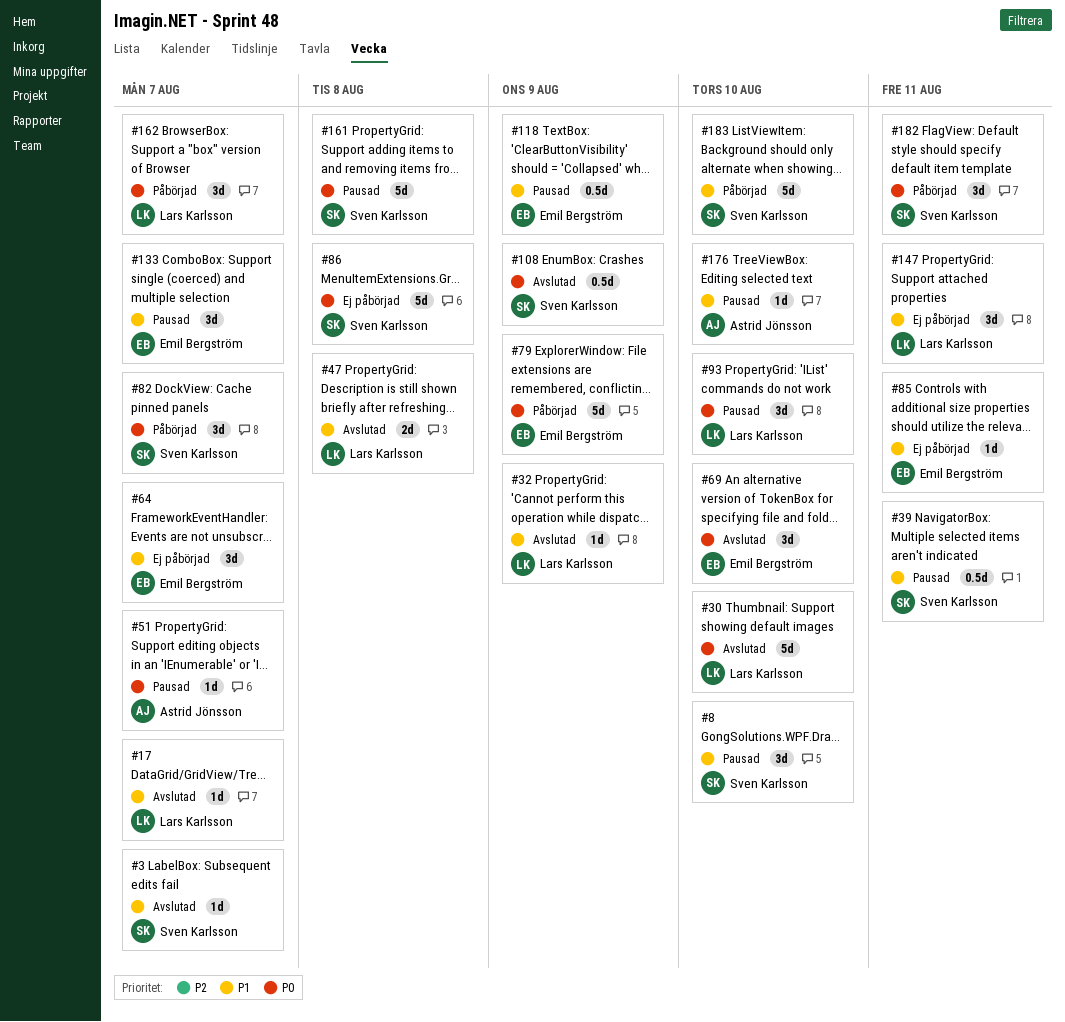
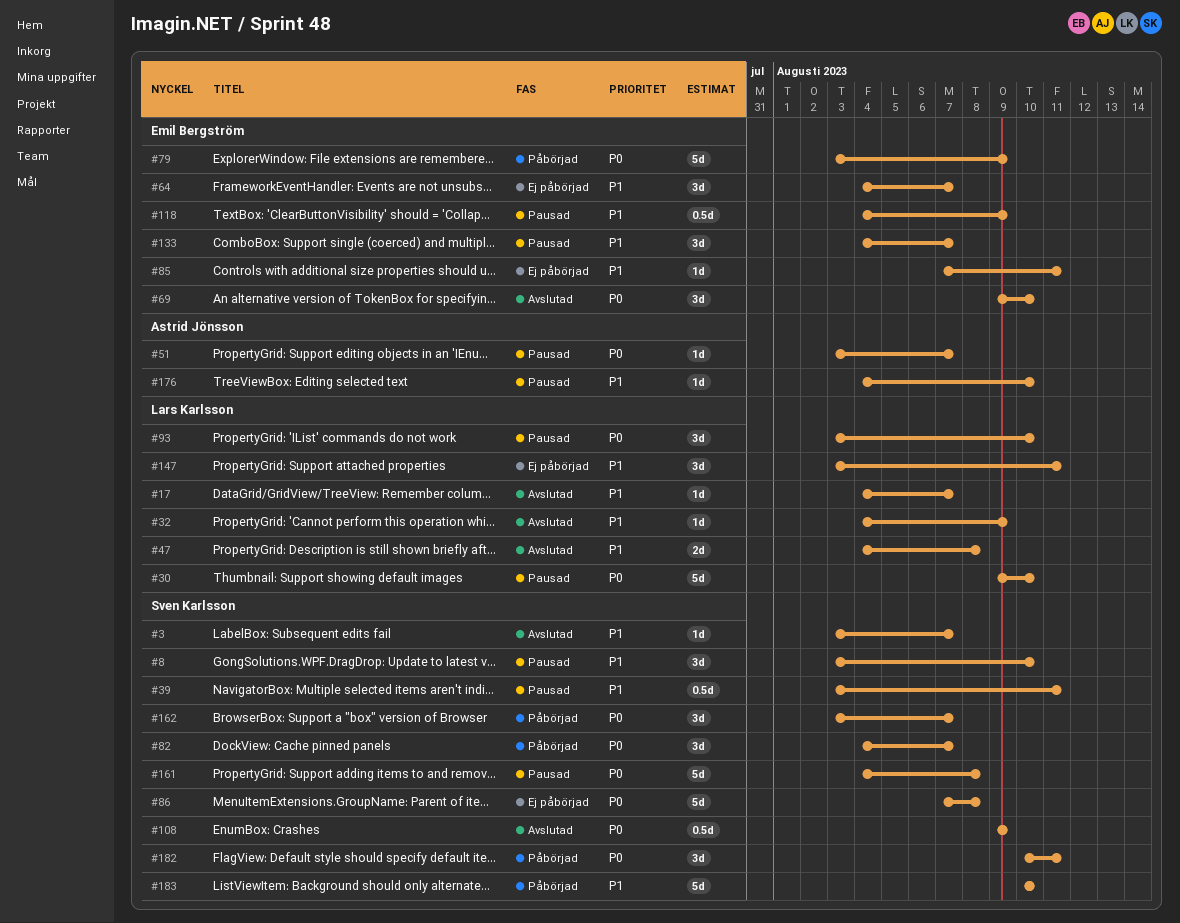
#30, status: Avslutad -> Pausad
#162, owner: Lars Karlsson -> Sven Karlsson

